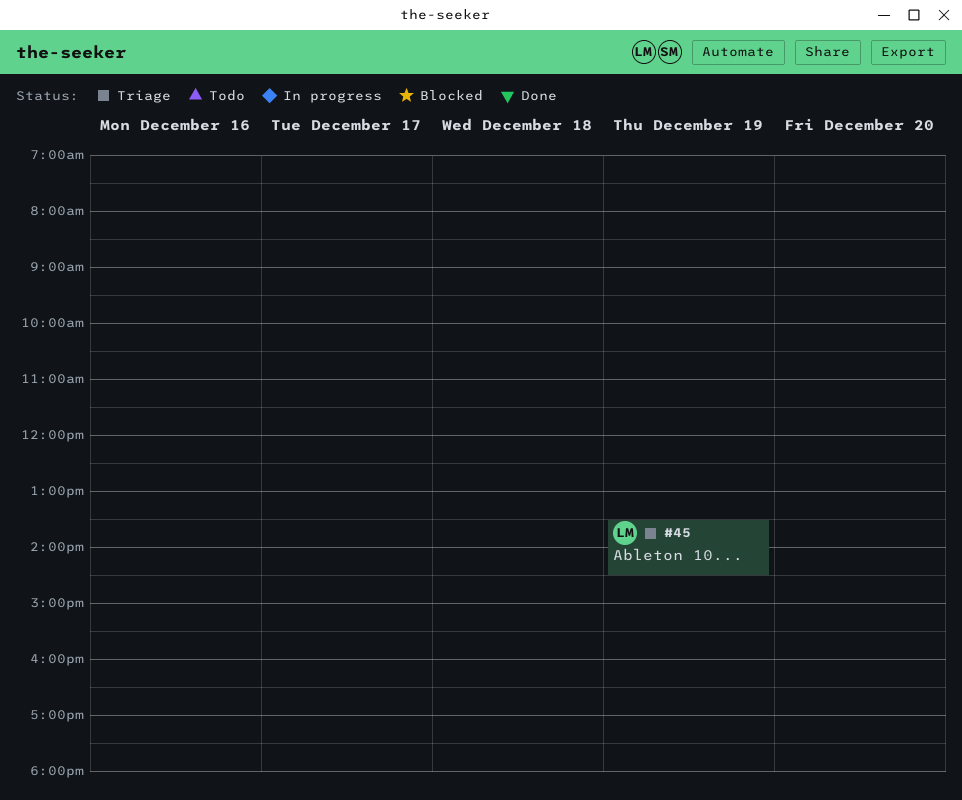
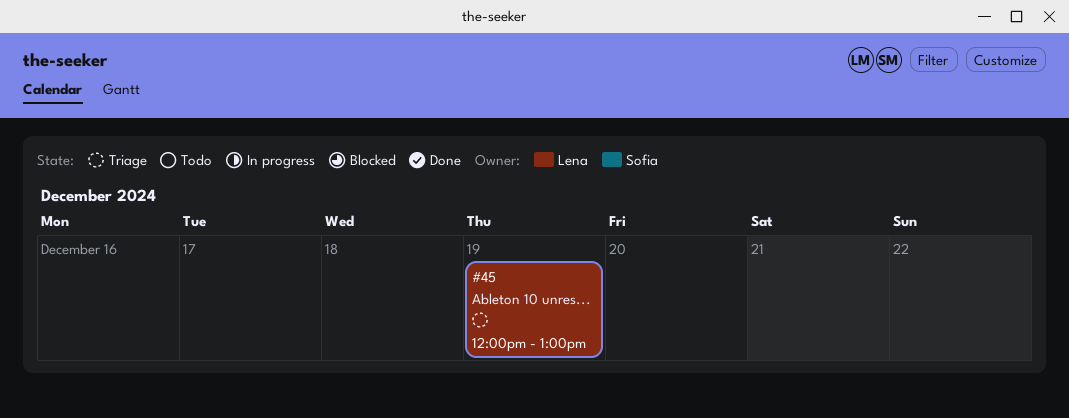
#45, begins: 13:30 -> 12:00
#45, ends: 14:30 -> 13:00

